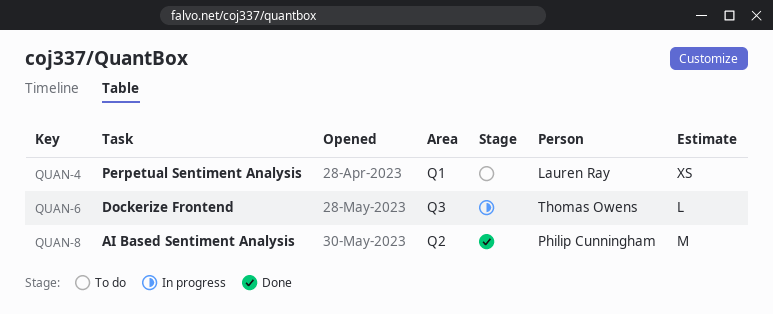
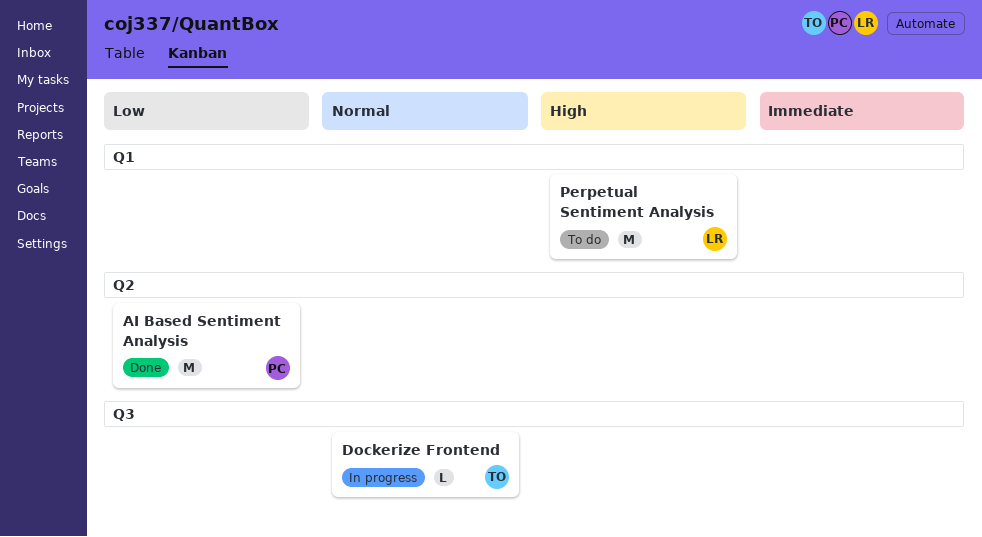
Perpetual Sentiment Analysis, estimate: XS -> M

